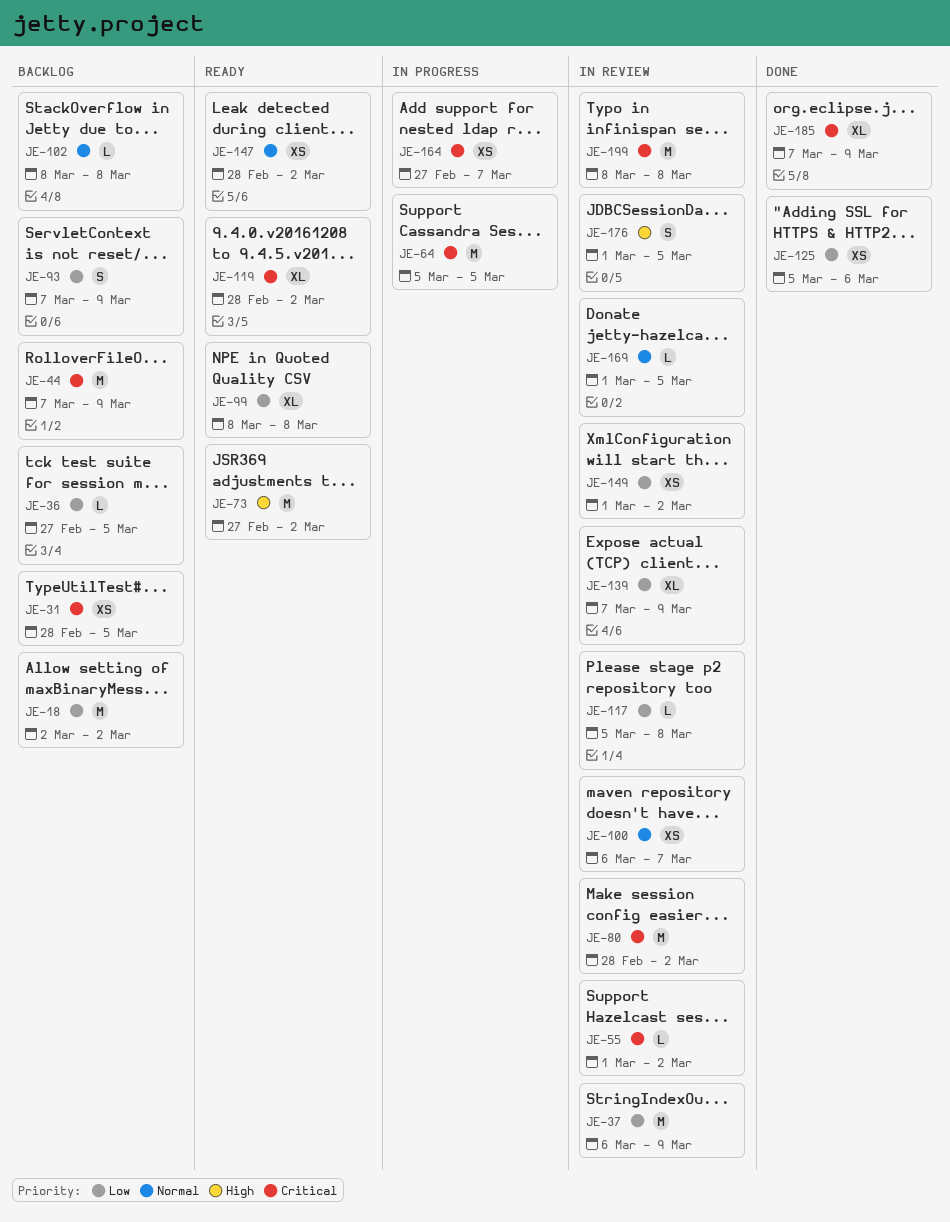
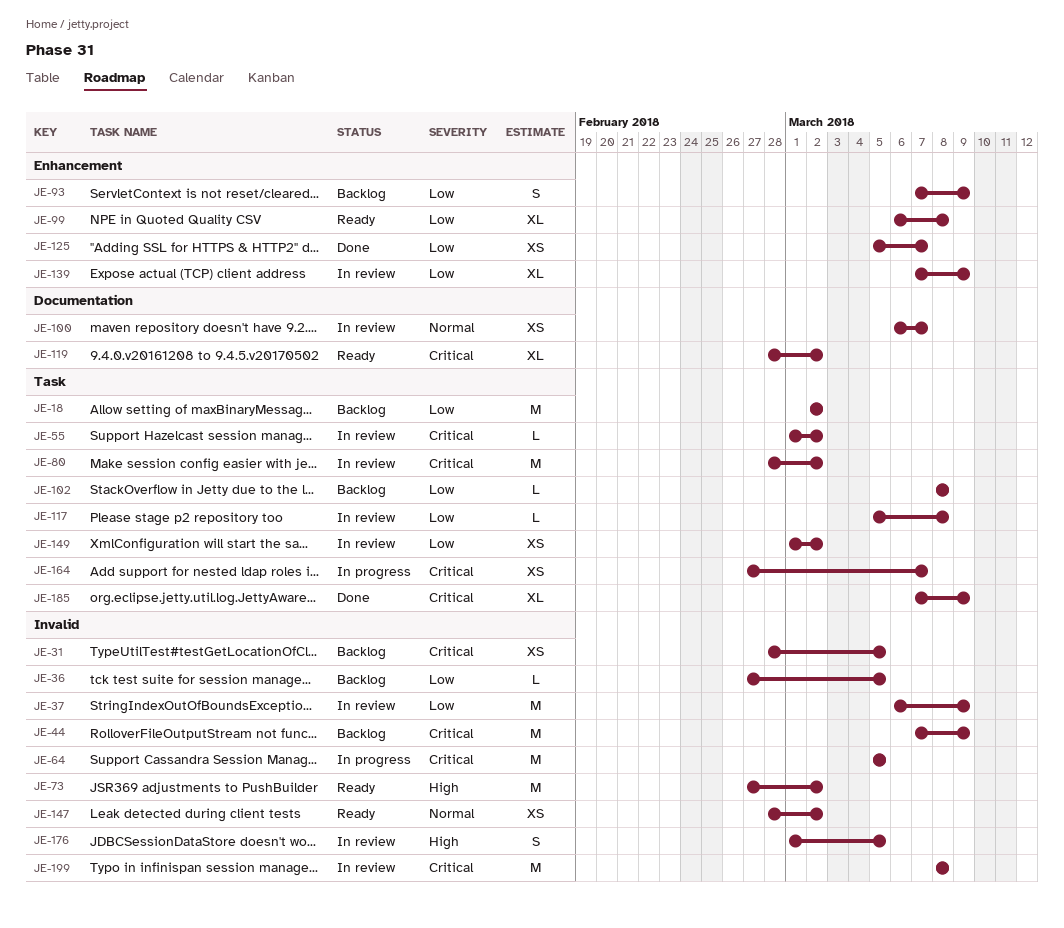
JE-99, start: Mar 8 -> Mar 6
JE-102, priority: Normal -> Low
JE-125, due: Mar 6 -> Mar 7
JE-169: present -> none

